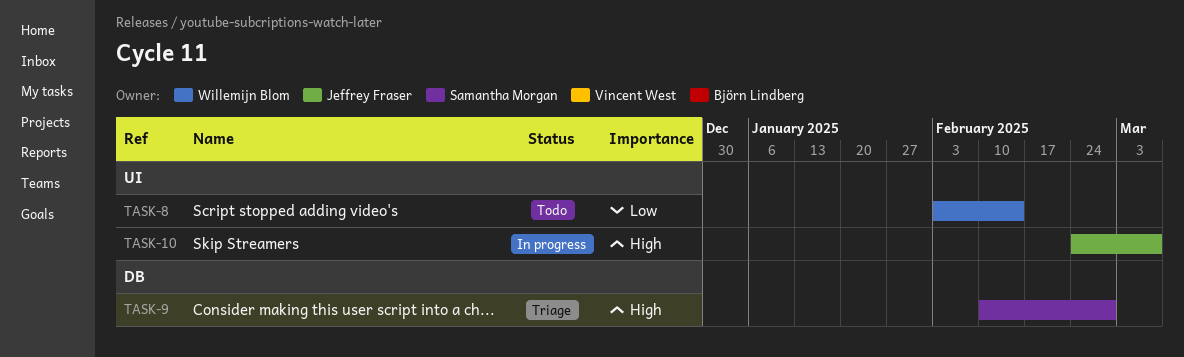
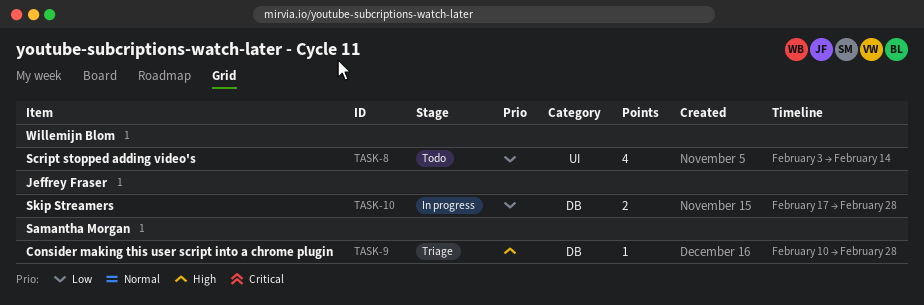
TASK-10, priority: High -> Low
TASK-10, label: UI -> DB
TASK-10, start: Feb 24 -> Feb 17
TASK-10, due: Mar 7 -> Feb 28

